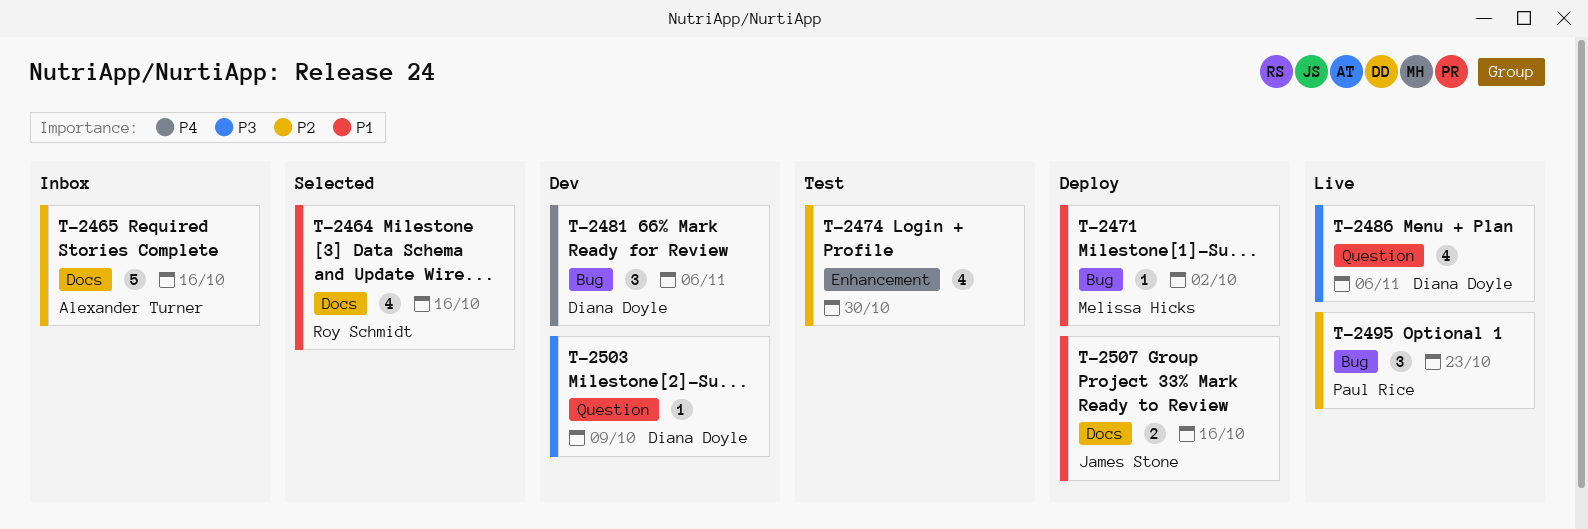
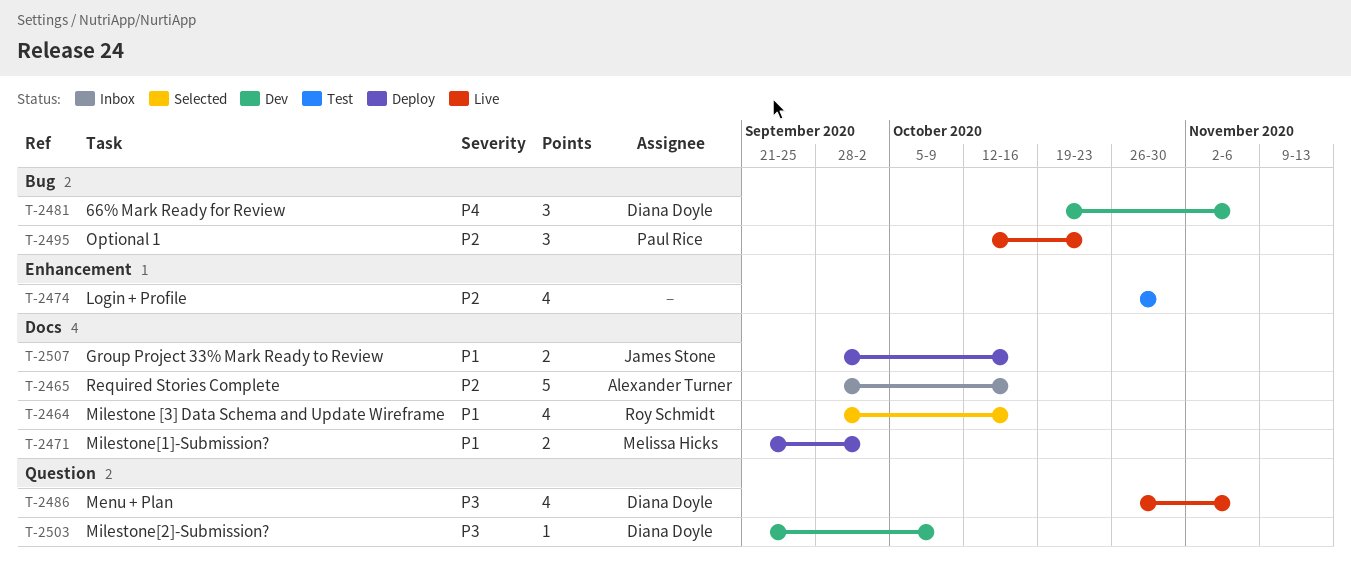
T-2471, label: Bug -> Docs
T-2471, estimate: 1 -> 2

